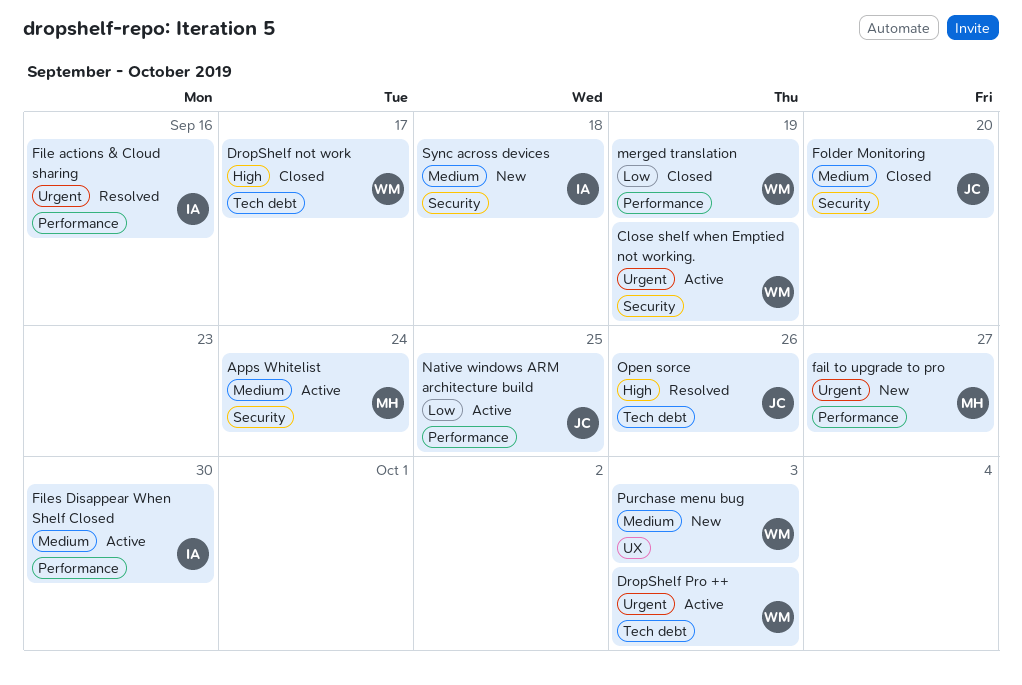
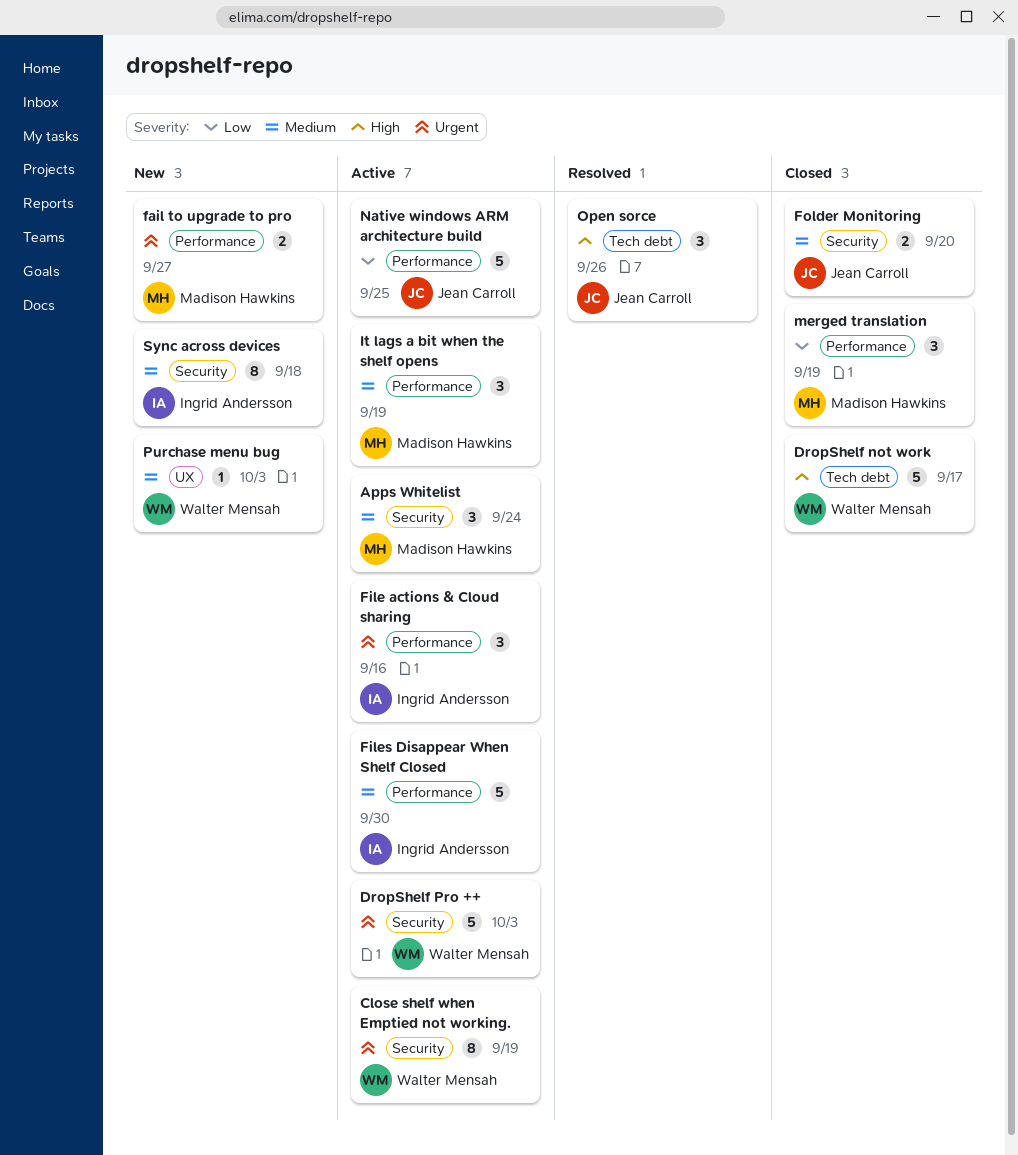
DropShelf Pro ++, label: Tech debt -> Security
File actions & Cloud sharing, status: Resolved -> Active
It lags a bit when the shelf opens: none -> present
merged translation, owner: Walter Mensah -> Madison Hawkins

